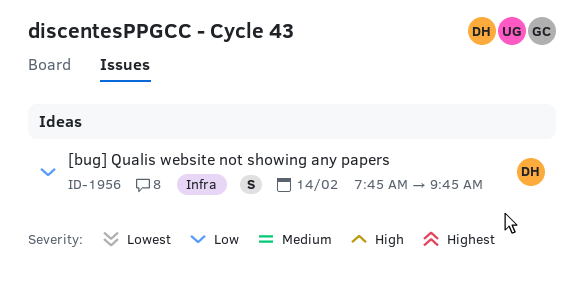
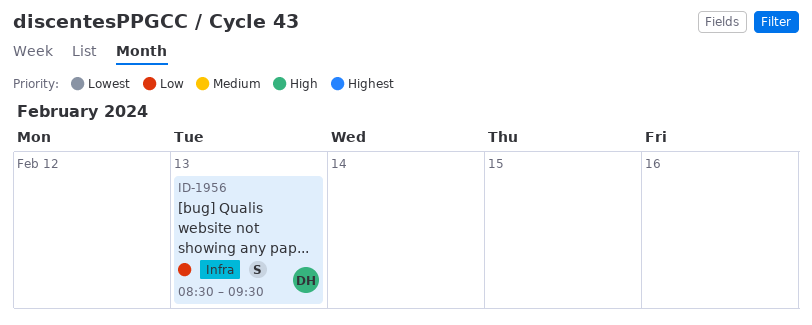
ID-1956, day: Feb 14 -> Feb 13
ID-1956, begins: 07:45 -> 08:30
ID-1956, ends: 09:45 -> 09:30

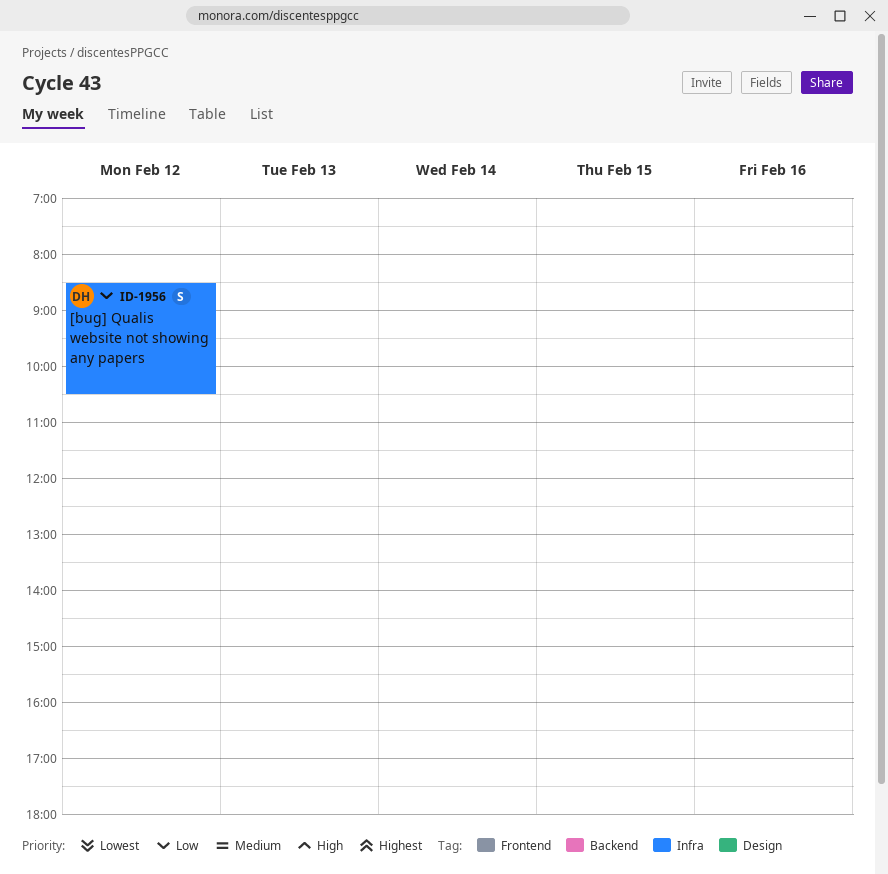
ID-1956, day: Feb 13 -> Feb 12
ID-1956, ends: 09:30 -> 10:30

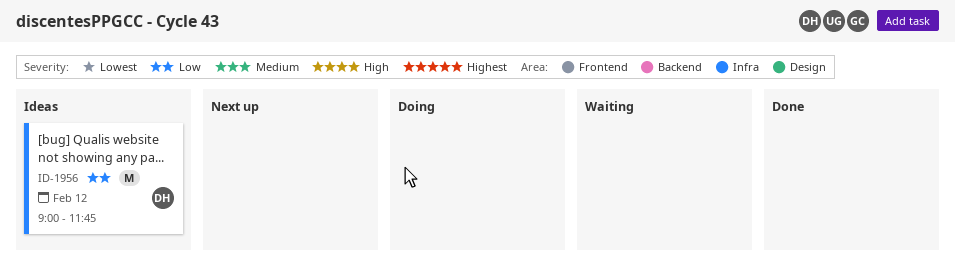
ID-1956, estimate: S -> M
ID-1956, begins: 08:30 -> 09:00
ID-1956, ends: 10:30 -> 11:45

